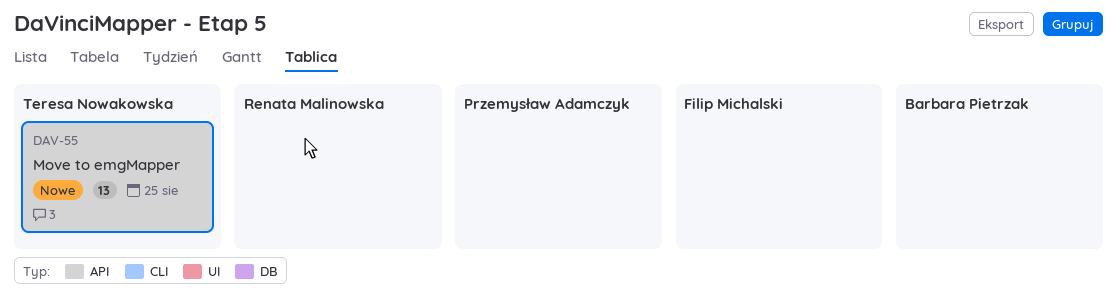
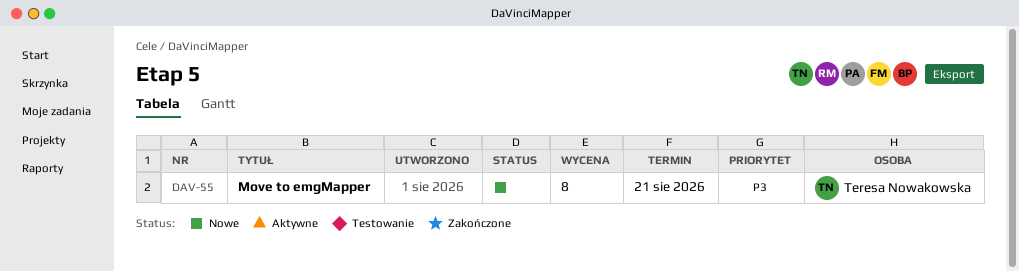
DAV-55, estimate: 13 -> 8
DAV-55, due: Aug 25 -> Aug 21

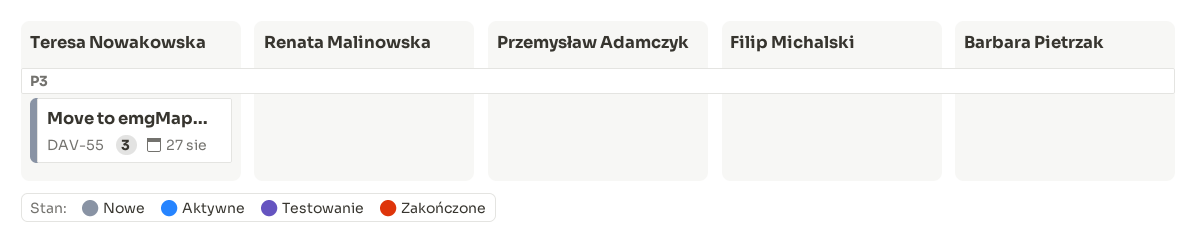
DAV-55, estimate: 8 -> 3
DAV-55, due: Aug 21 -> Aug 27

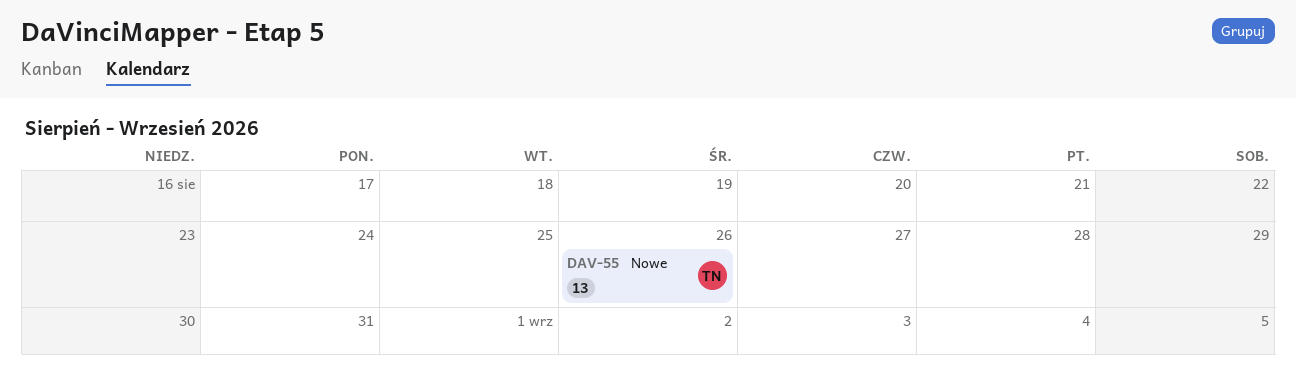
DAV-55, estimate: 3 -> 13
DAV-55, due: Aug 27 -> Aug 26

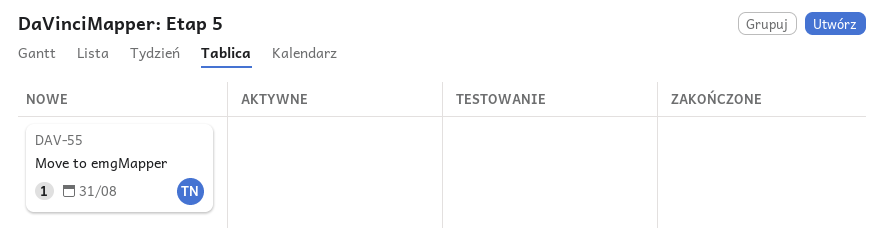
DAV-55, estimate: 13 -> 1
DAV-55, due: Aug 26 -> Aug 31

